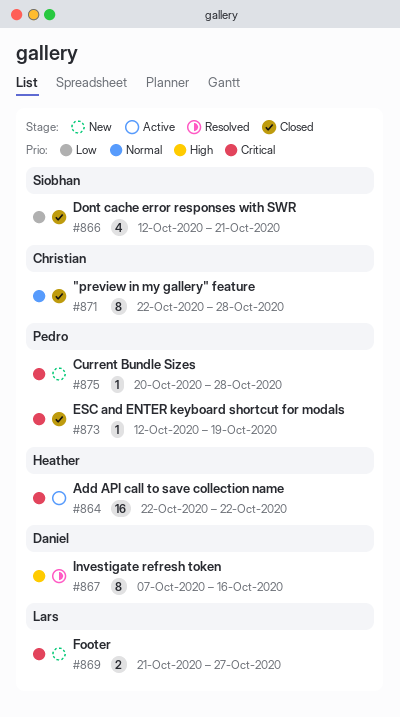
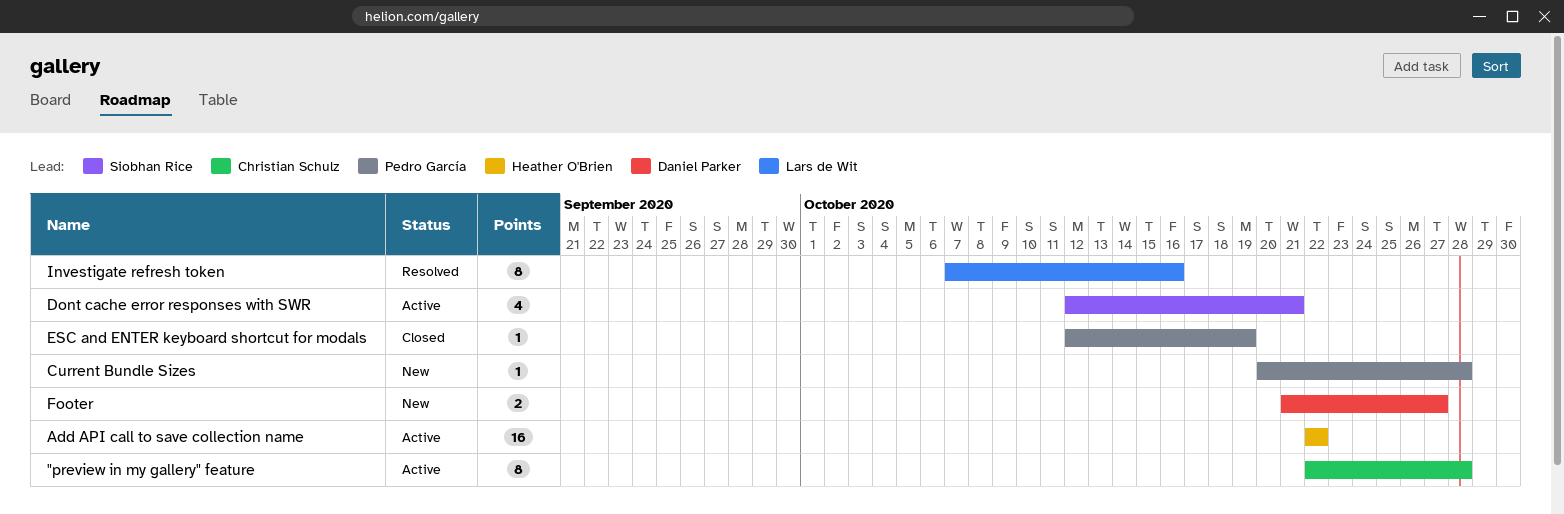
"preview in my gallery" feature, status: Closed -> Active
Dont cache error responses with SWR, status: Closed -> Active
Footer, owner: Lars de Wit -> Daniel Parker
Investigate refresh token, owner: Daniel Parker -> Lars de Wit

